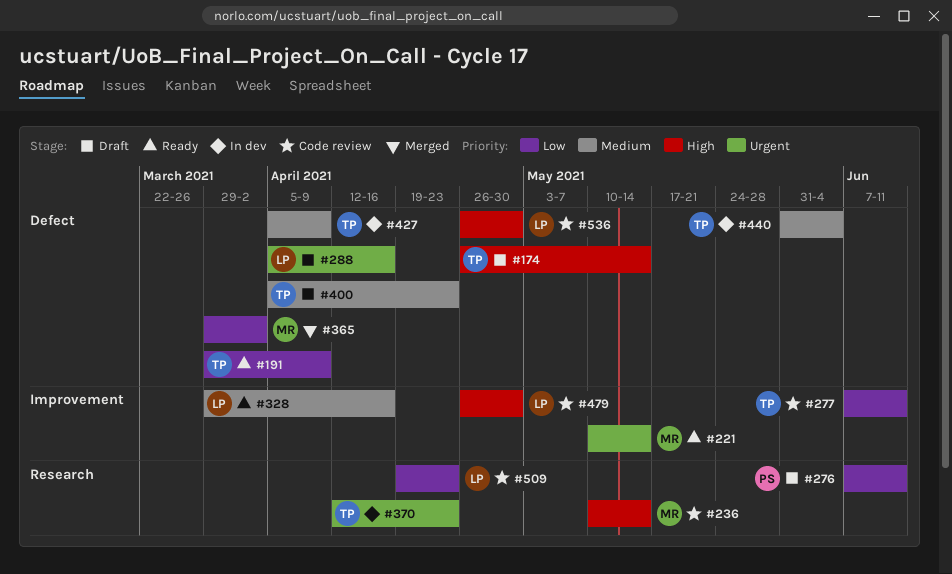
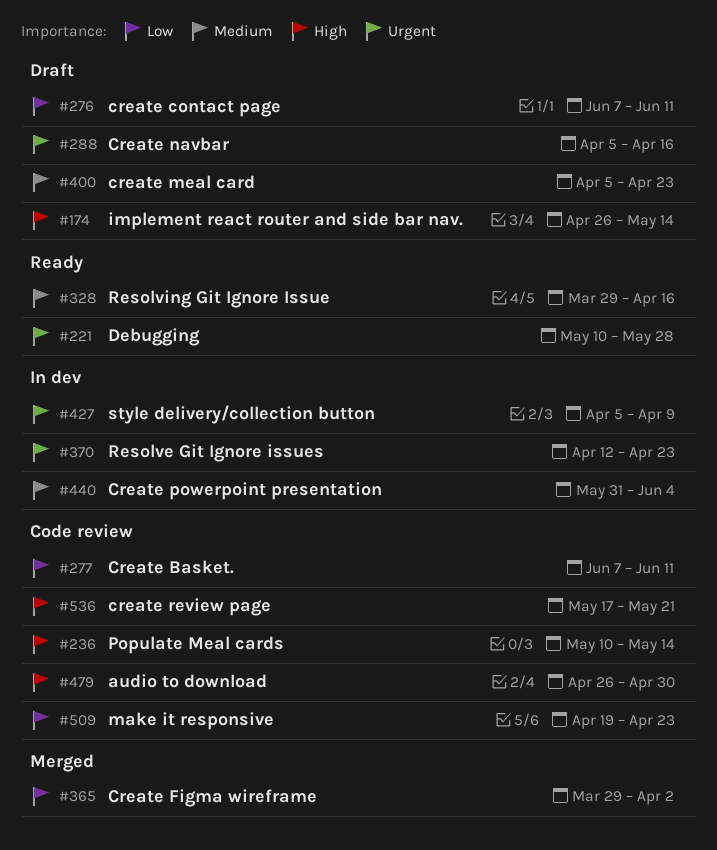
#191: present -> none
#221, due: May 14 -> May 28
#427, priority: Medium -> Urgent
#536, start: Apr 26 -> May 17
#536, due: Apr 30 -> May 21

